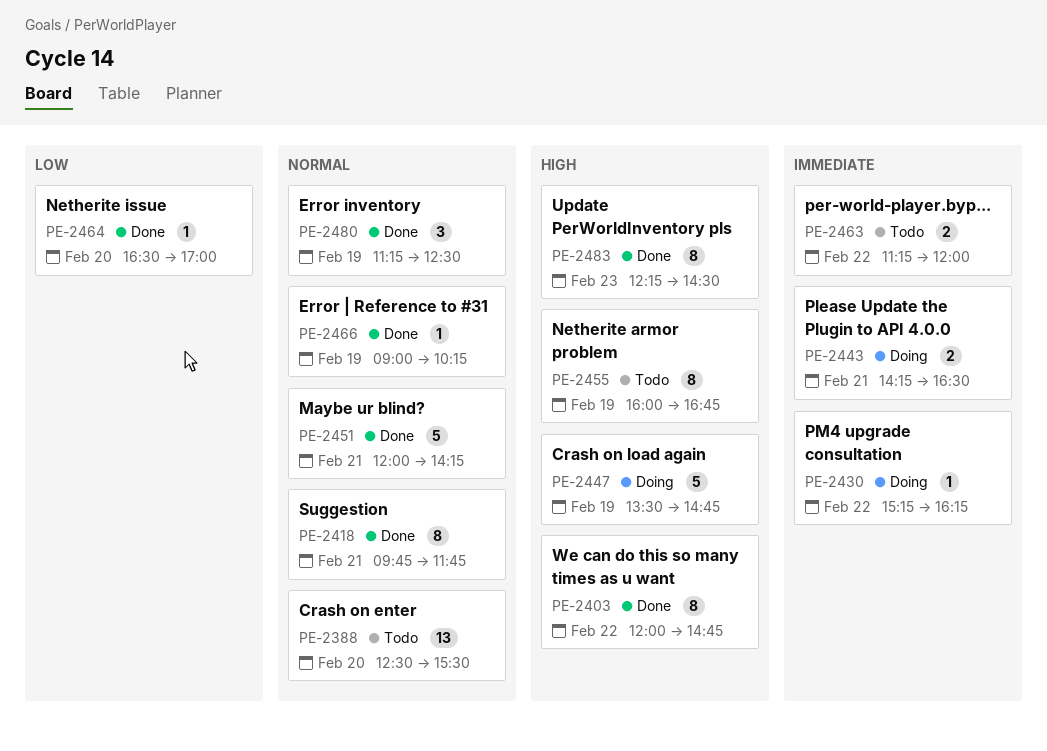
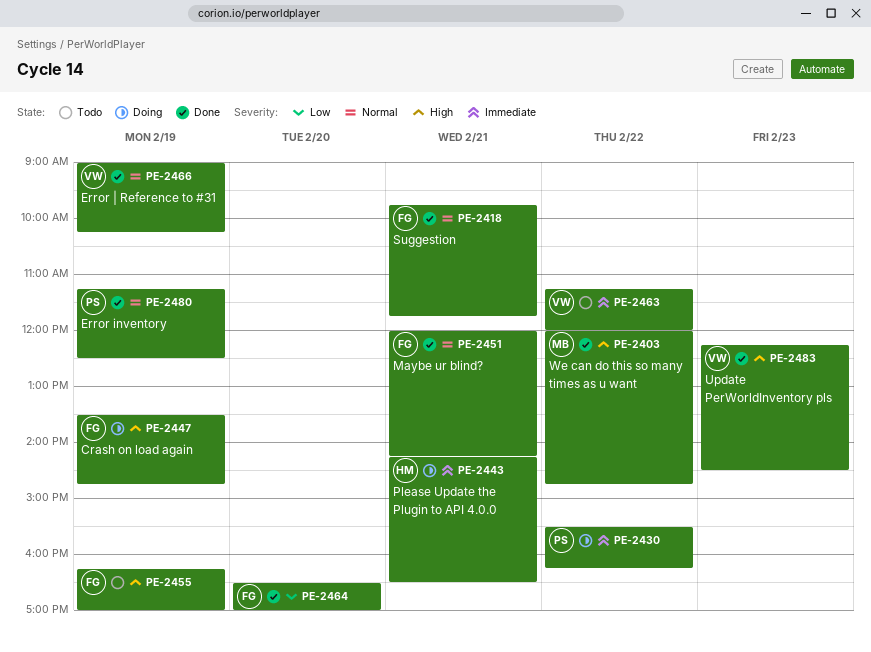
PE-2388: present -> none
PE-2430, begins: 15:15 -> 15:30
PE-2455, begins: 16:00 -> 16:15
PE-2455, ends: 16:45 -> 17:00

